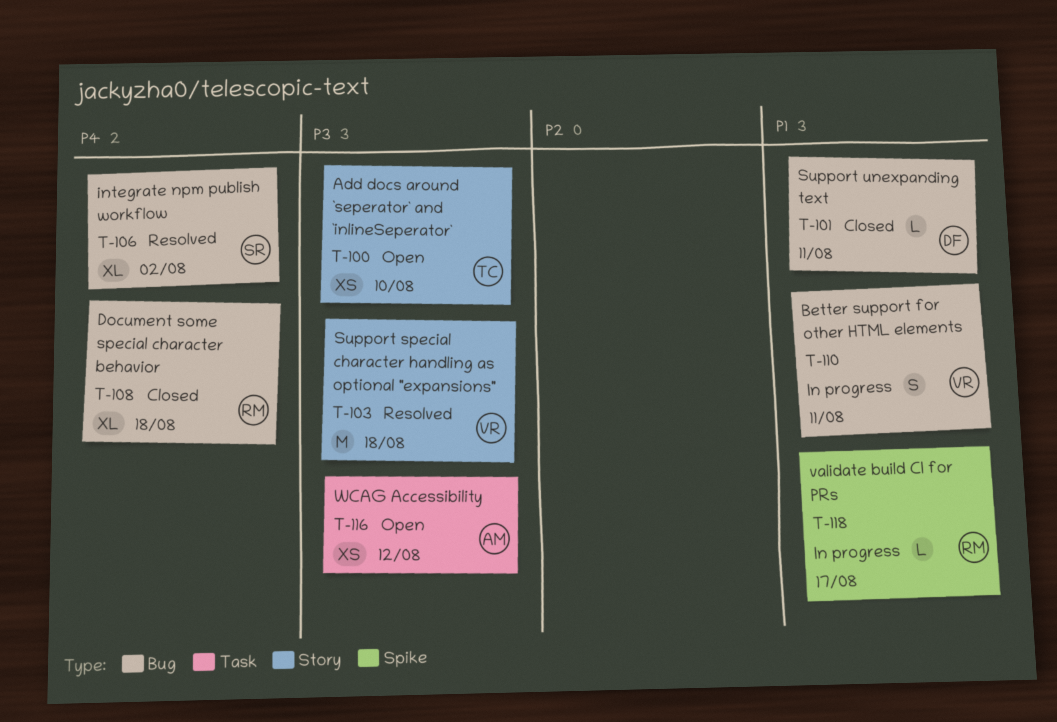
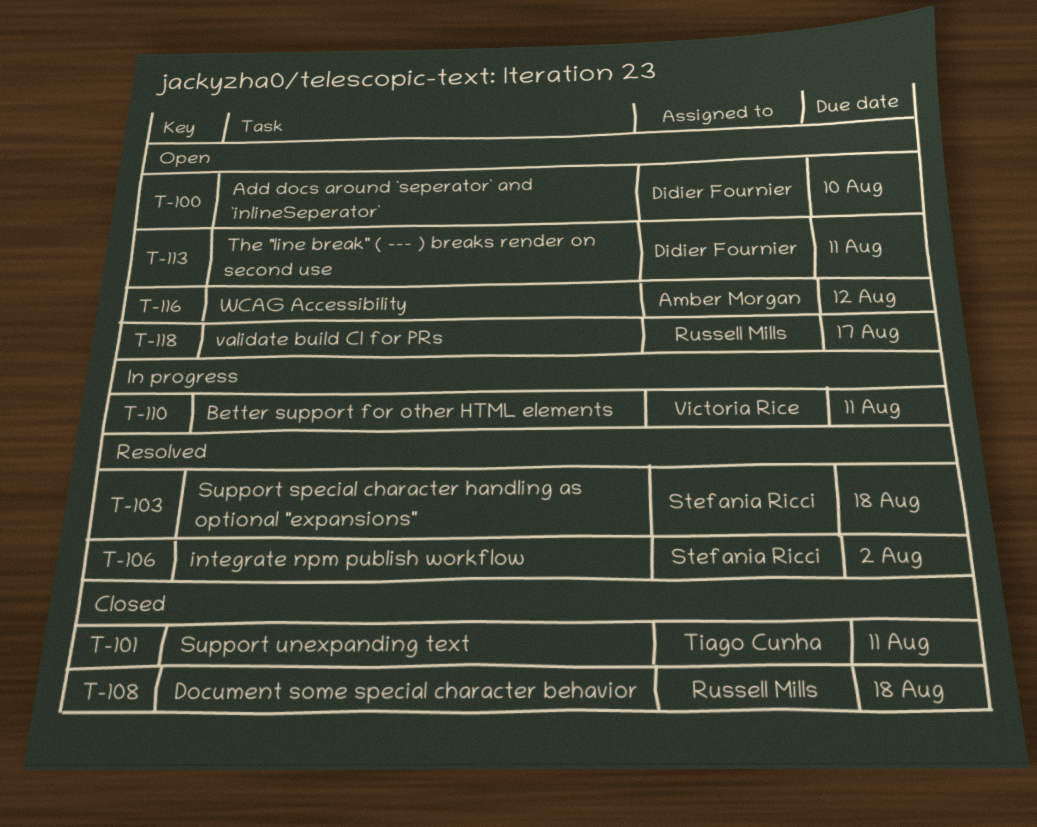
T-100, owner: Tiago Cunha -> Didier Fournier
T-101, owner: Didier Fournier -> Tiago Cunha
T-103, owner: Victoria Rice -> Stefania Ricci
T-113: none -> present
T-118, status: In progress -> Open

